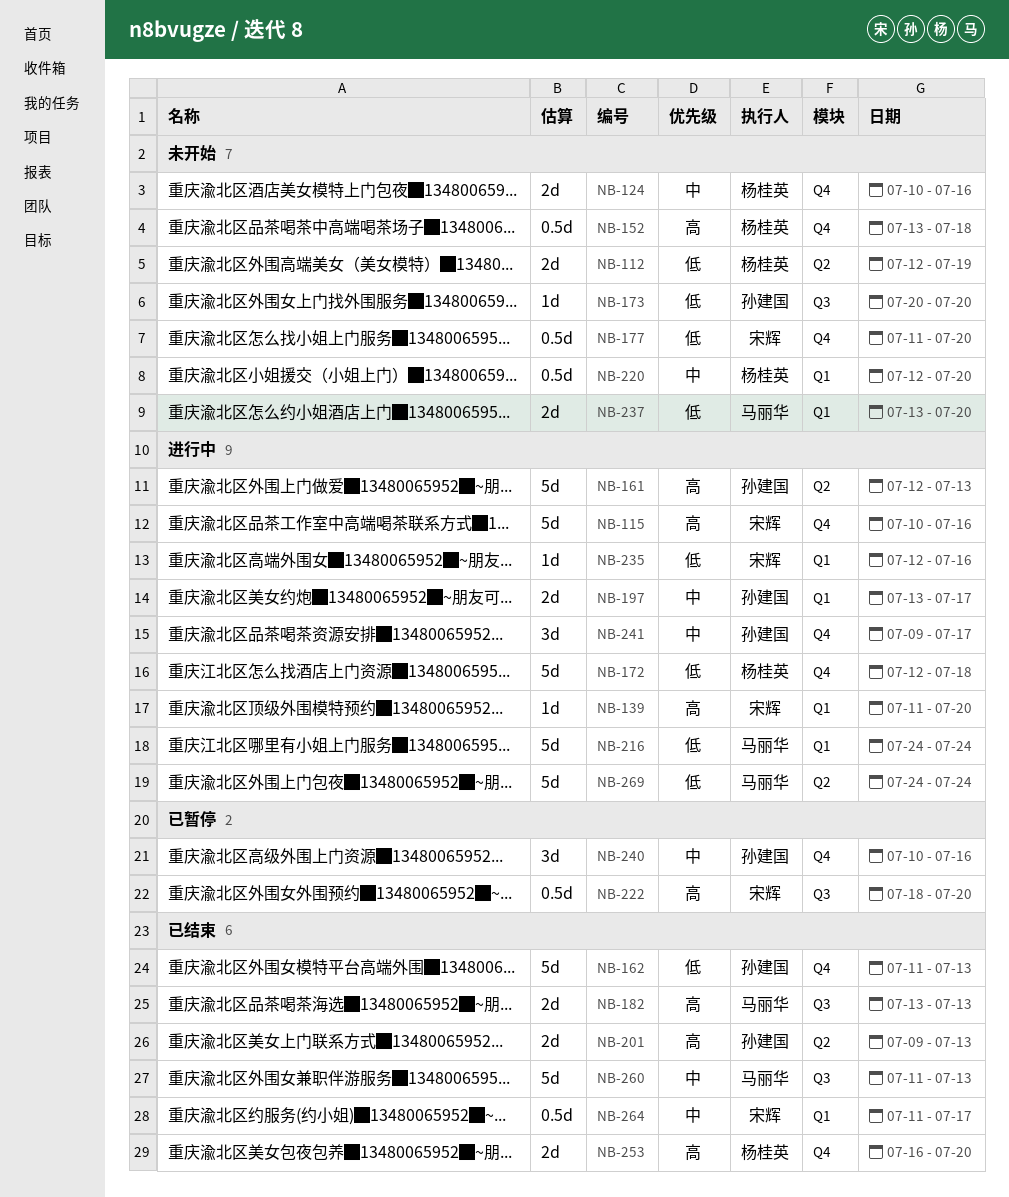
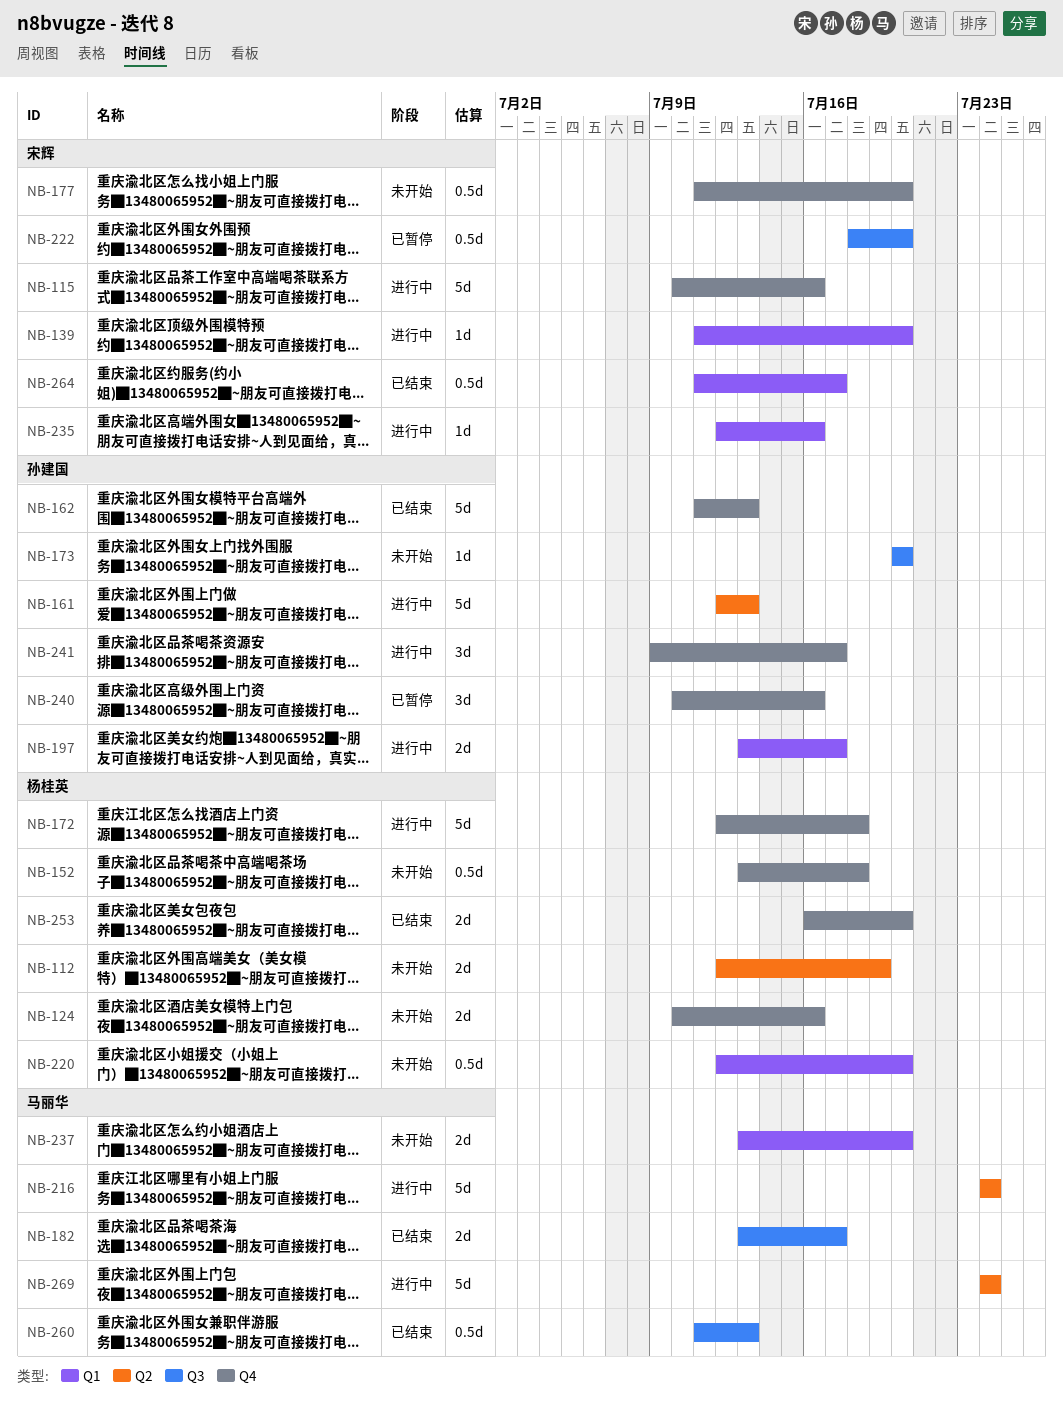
NB-182, due: Jul 13 -> Jul 17
NB-201: present -> none
NB-216, label: Q1 -> Q2
NB-260, estimate: 5d -> 0.5d

